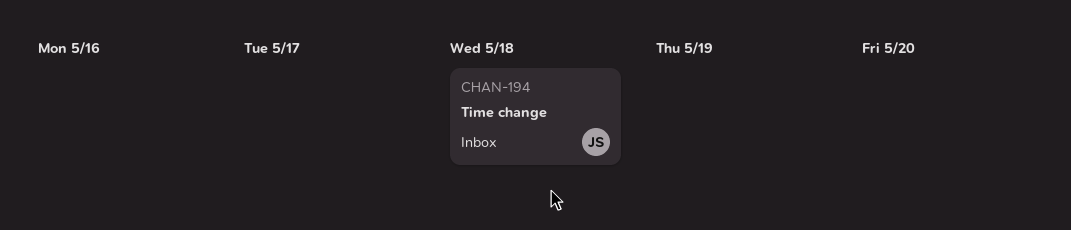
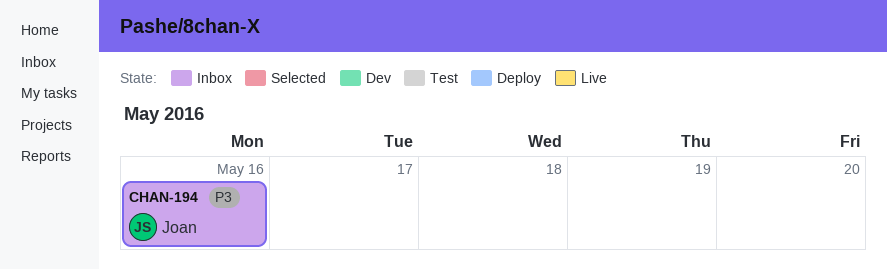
CHAN-194, due: May 18 -> May 16

